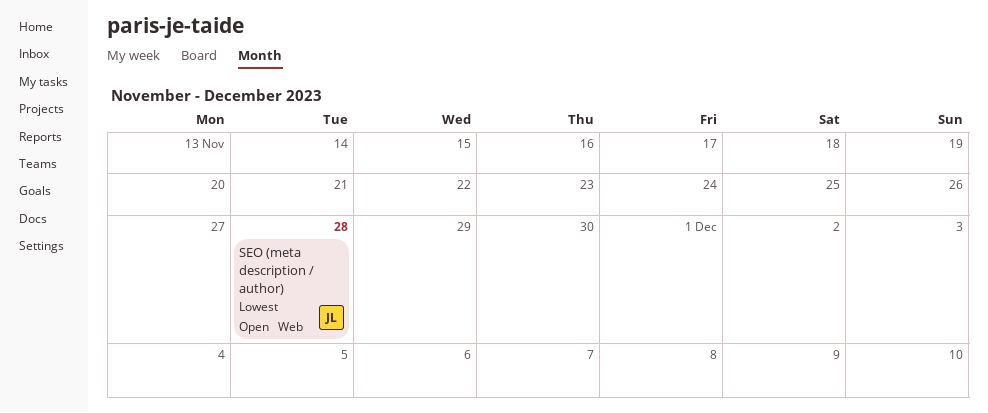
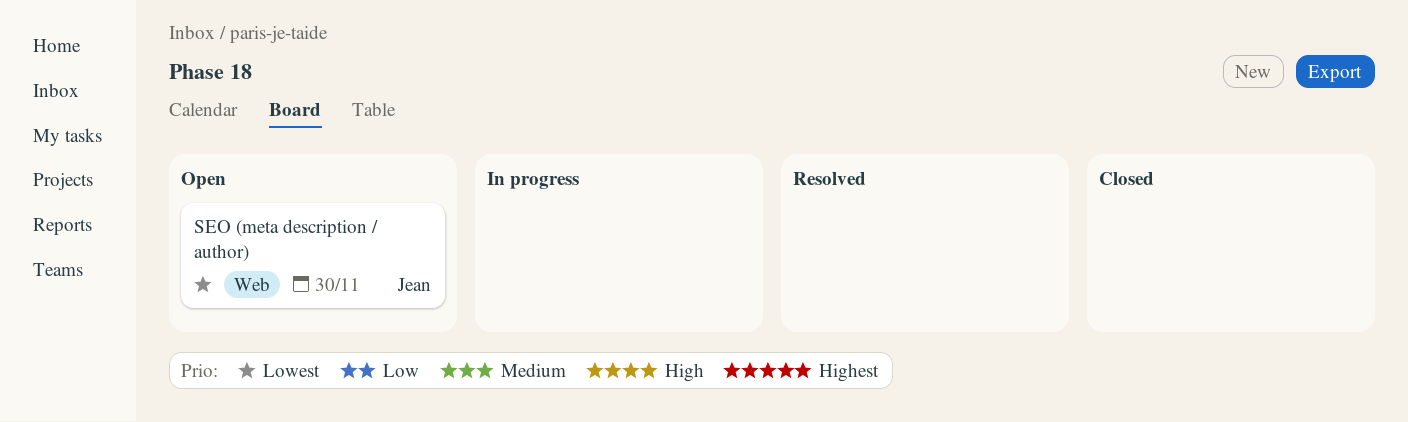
SEO (meta description / author), due: Nov 28 -> Nov 30

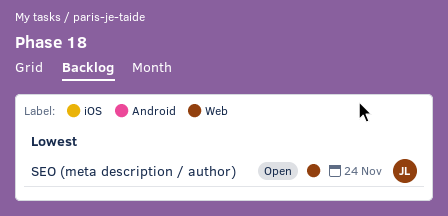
SEO (meta description / author), due: Nov 30 -> Nov 24

